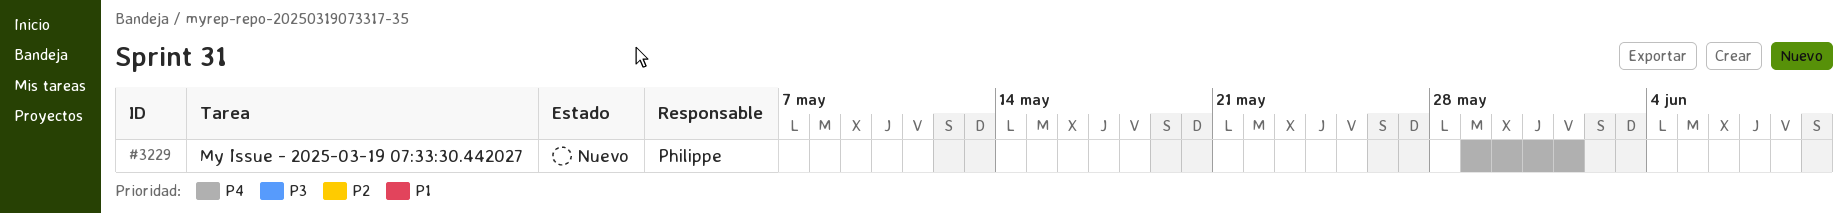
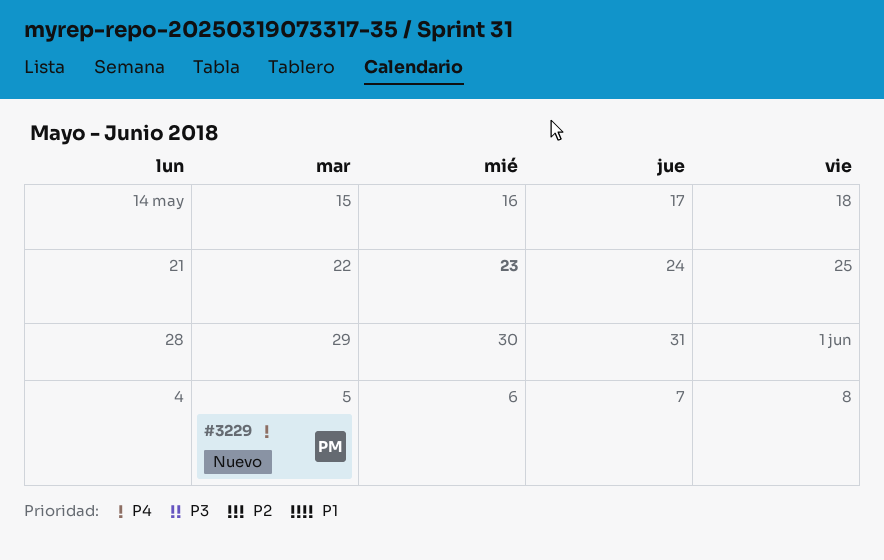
#3229, due: Jun 1 -> Jun 5

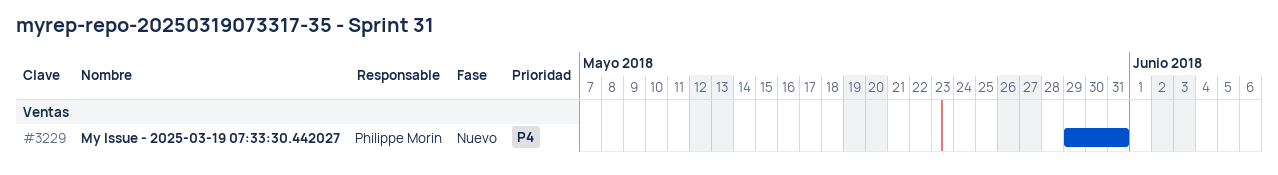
#3229, due: Jun 5 -> May 31

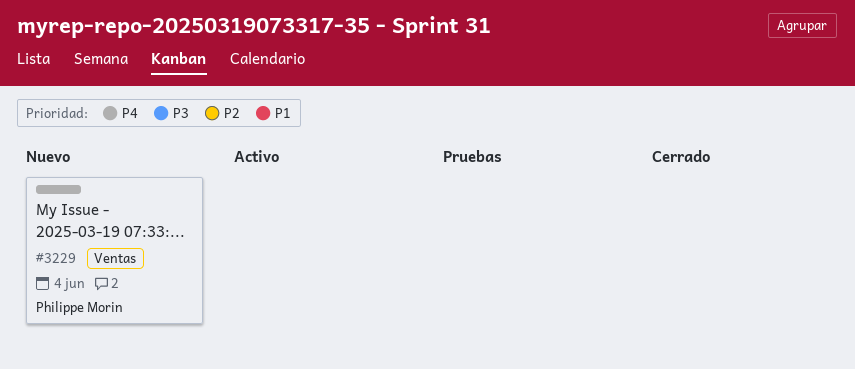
#3229, due: May 31 -> Jun 4

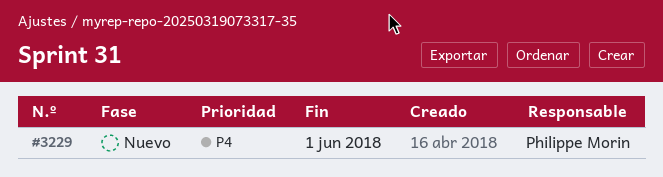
#3229, due: Jun 4 -> Jun 1

